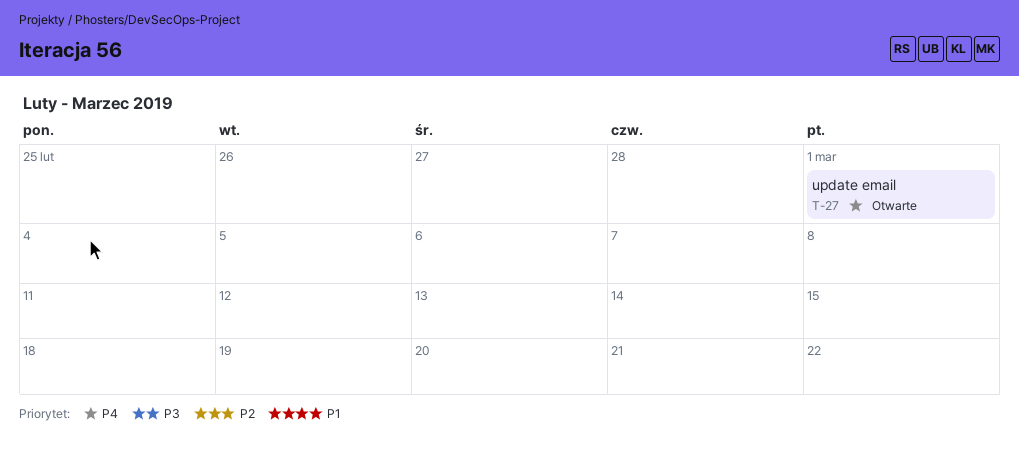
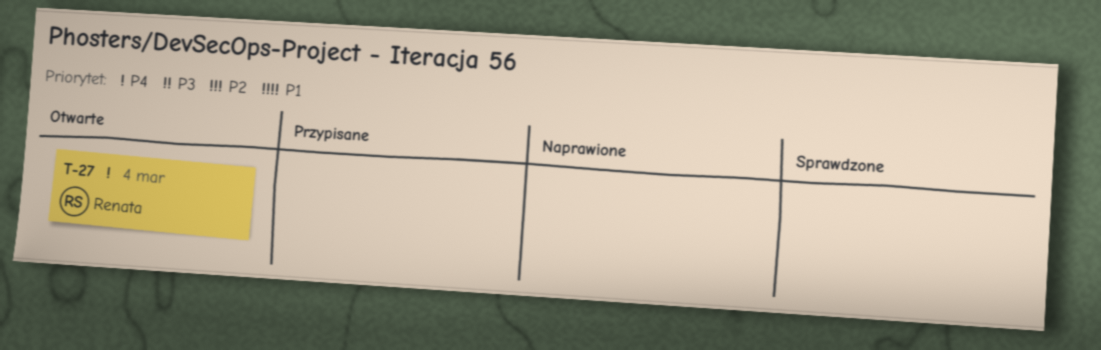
T-27, due: Mar 1 -> Mar 4

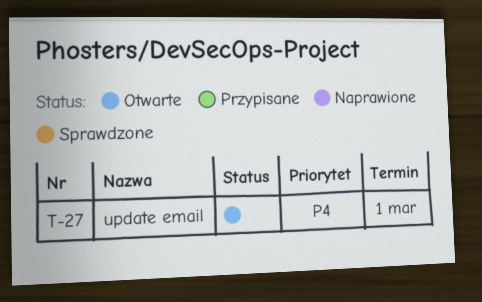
T-27, due: Mar 4 -> Mar 1

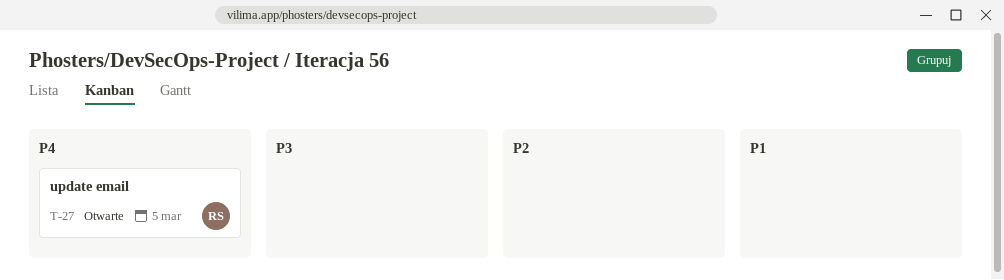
T-27, due: Mar 1 -> Mar 5

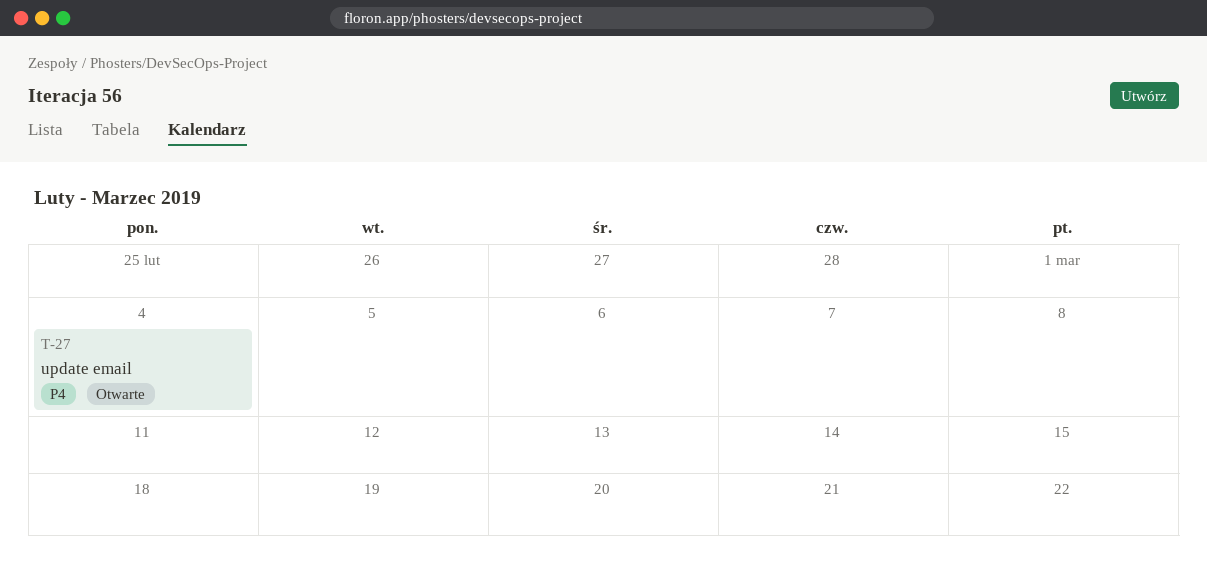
T-27, due: Mar 5 -> Mar 4

